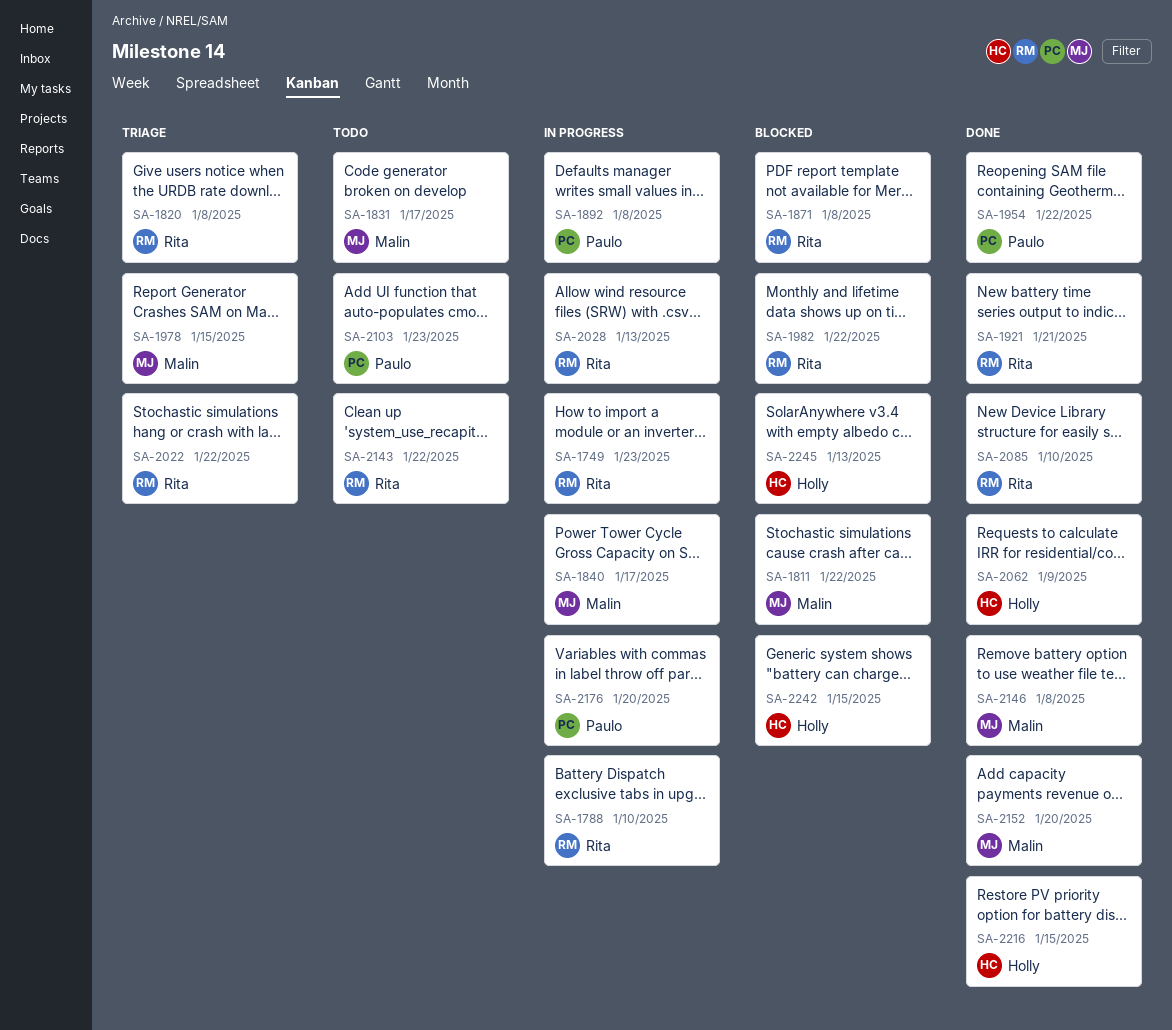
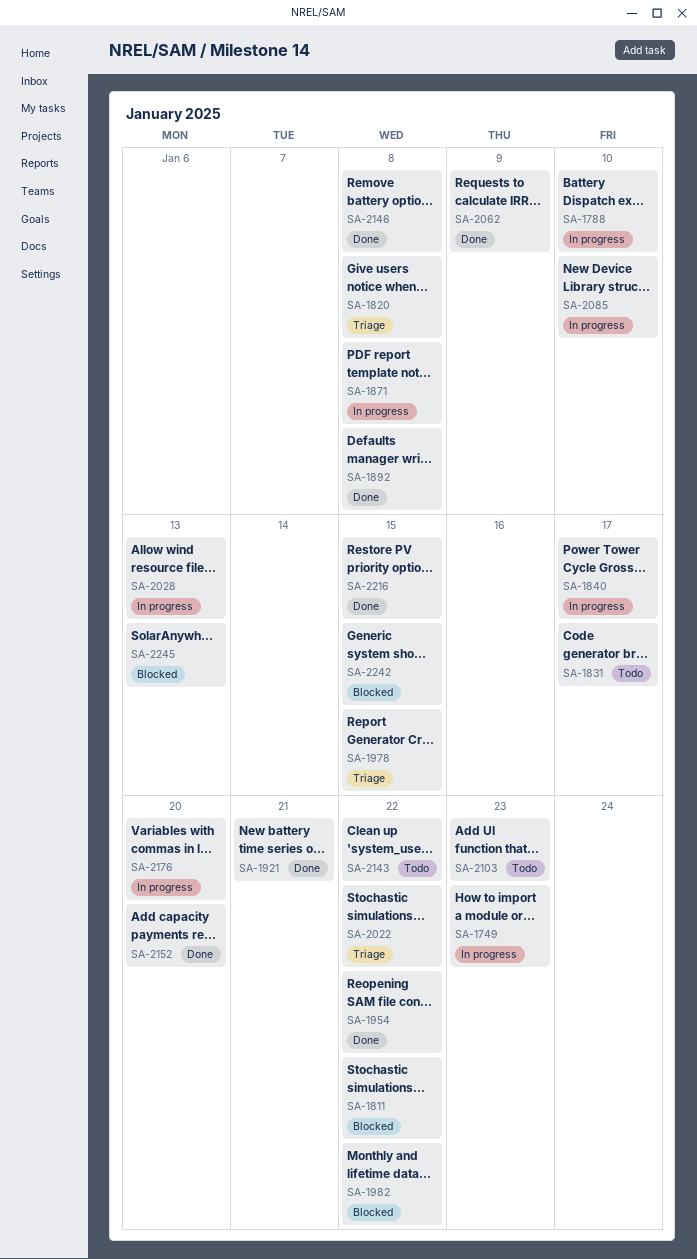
SA-1871, status: Blocked -> In progress
SA-1892, status: In progress -> Done
SA-2085, status: Done -> In progress

